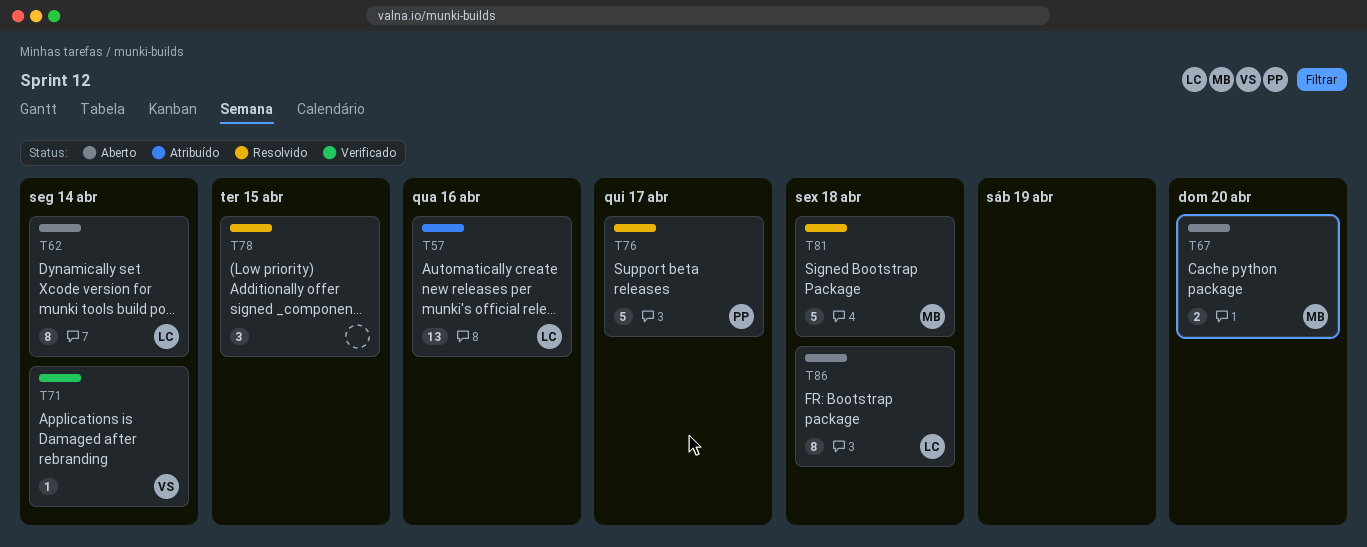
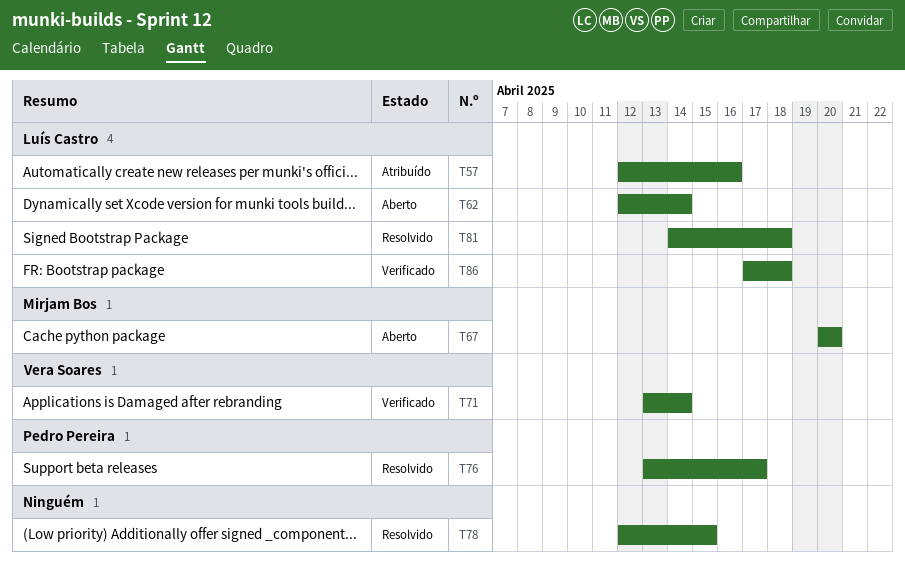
T81, owner: Mirjam Bos -> Luís Castro
T86, status: Aberto -> Verificado

